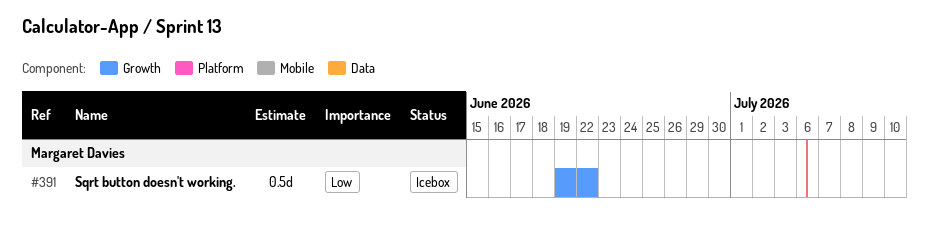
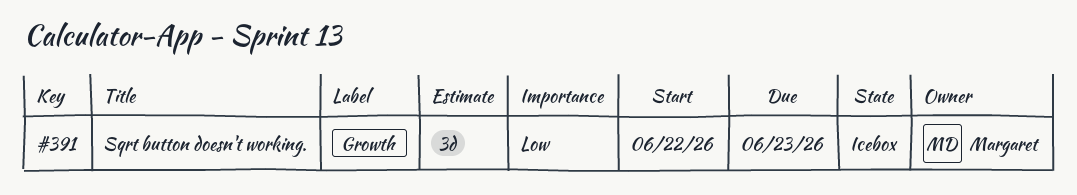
#391, estimate: 0.5d -> 3d
#391, start: Jun 19 -> Jun 22
#391, due: Jun 22 -> Jun 23

